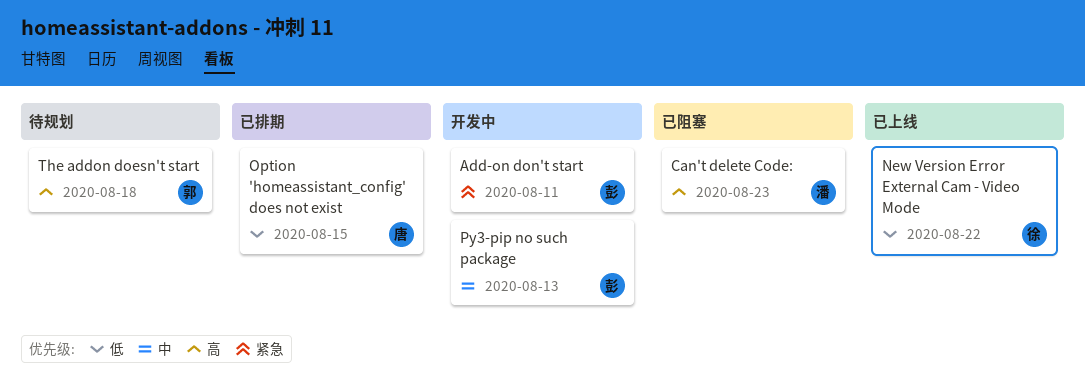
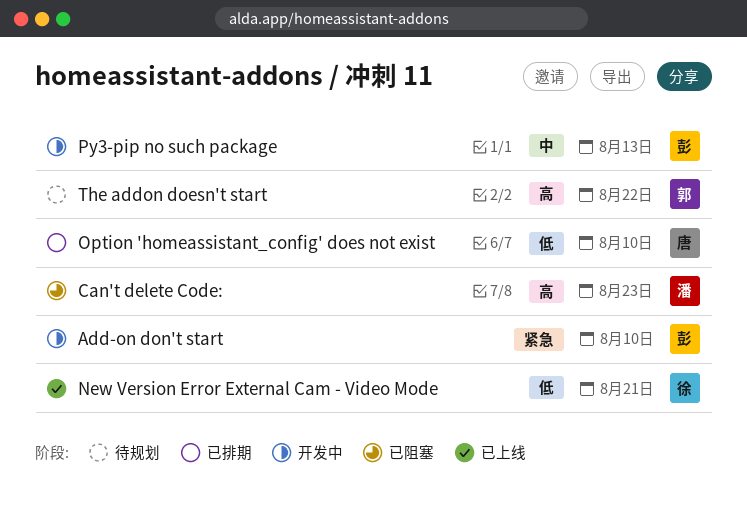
Add-on don't start, due: Aug 11 -> Aug 10
New Version Error External Cam - Video Mode, due: Aug 22 -> Aug 21
Option 'homeassistant_config' does not exist, due: Aug 15 -> Aug 10
The addon doesn't start, due: Aug 18 -> Aug 22

